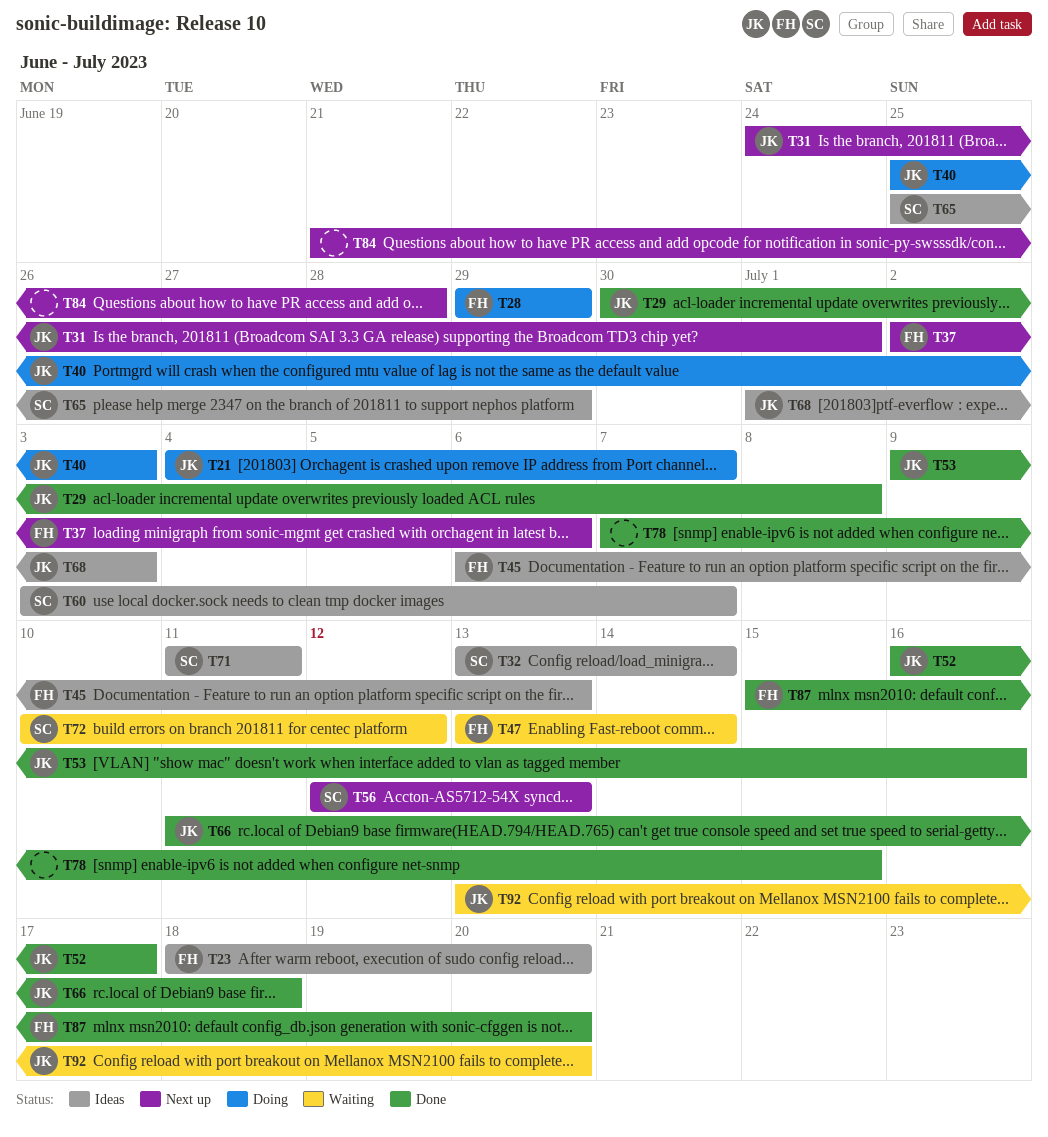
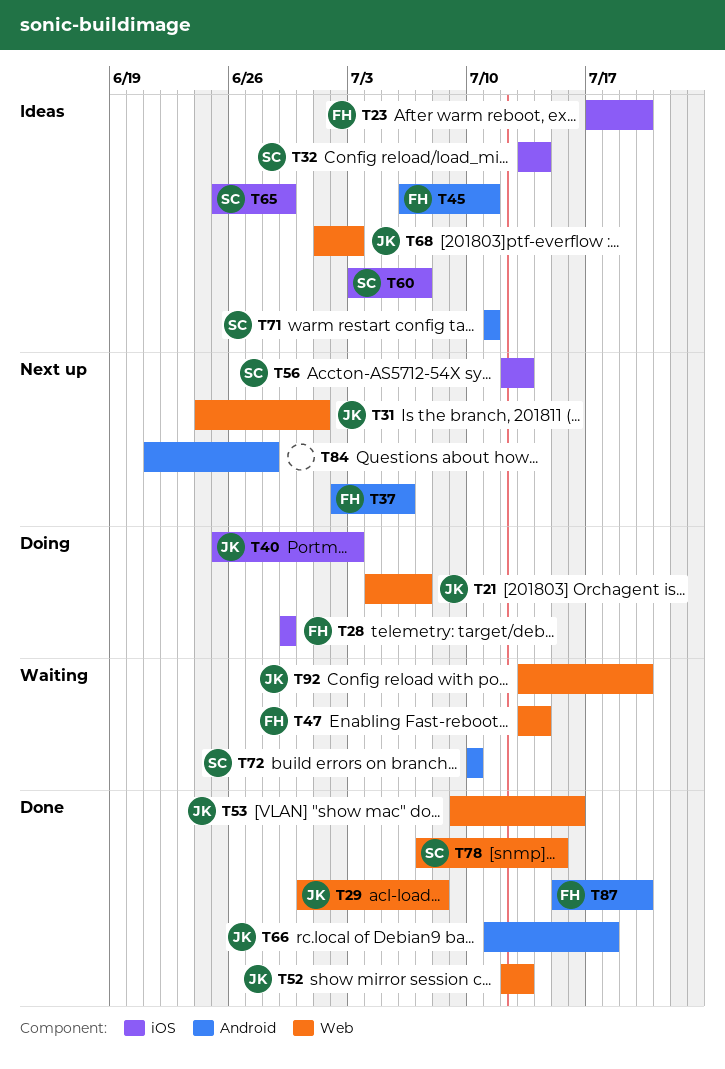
T23, start: Jul 18 -> Jul 17
T45, due: Jul 13 -> Jul 11
T52, start: Jul 16 -> Jul 12
T52, due: Jul 17 -> Jul 13
T72, due: Jul 12 -> Jul 10
T78, owner: none -> SC

